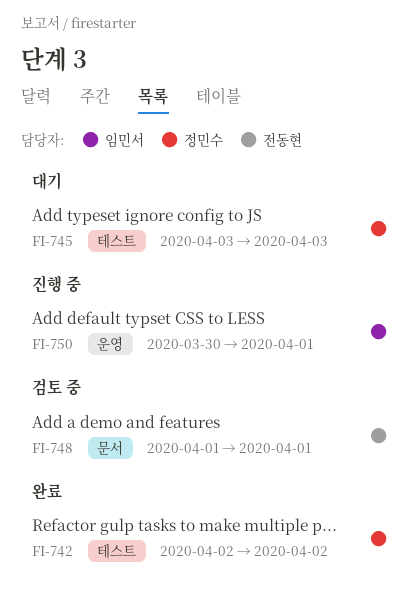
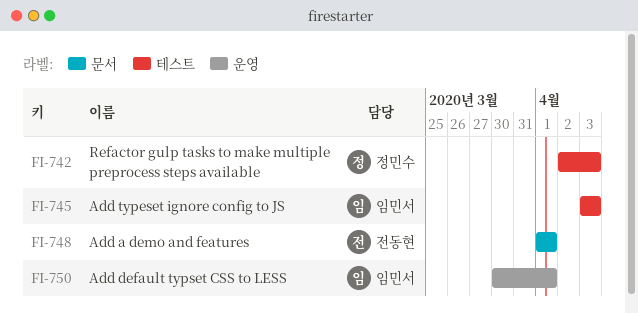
FI-742, due: Apr 2 -> Apr 3
FI-745, owner: 정민수 -> 임민서

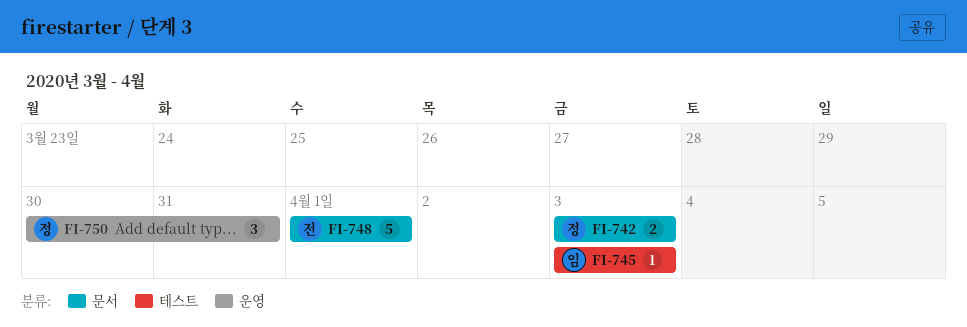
FI-742, label: 테스트 -> 문서
FI-742, start: Apr 2 -> Apr 3
FI-750, owner: 임민서 -> 정민수
FI-750, due: Apr 1 -> Mar 31

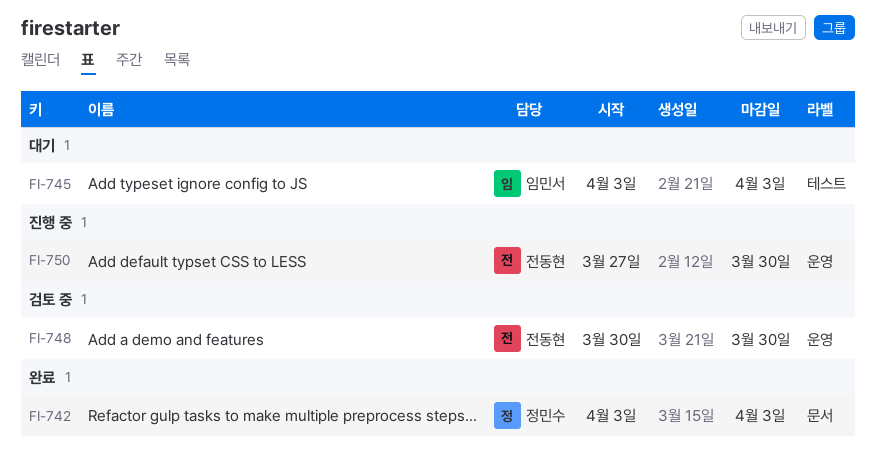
FI-748, label: 문서 -> 운영
FI-748, start: Apr 1 -> Mar 30
FI-748, due: Apr 1 -> Mar 30
FI-750, owner: 정민수 -> 전동현
FI-750, start: Mar 30 -> Mar 27
FI-750, due: Mar 31 -> Mar 30

